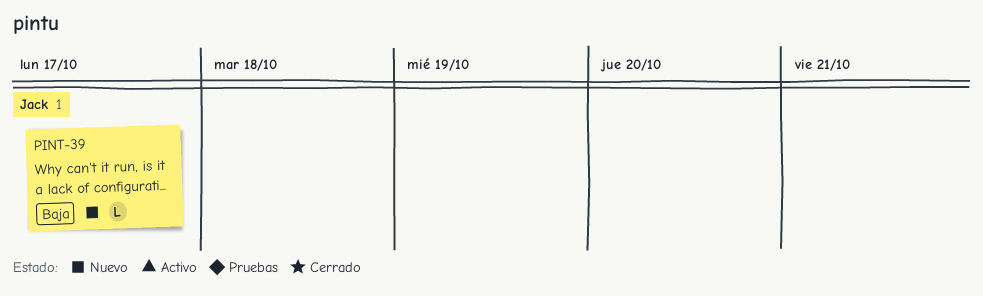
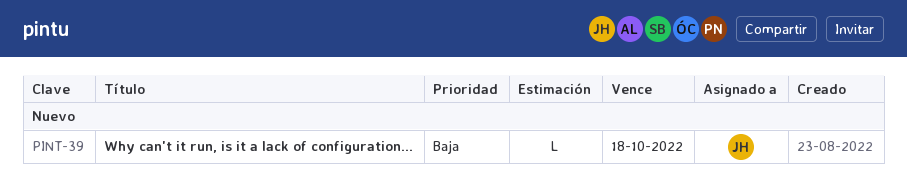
PINT-39, due: Oct 17 -> Oct 18

